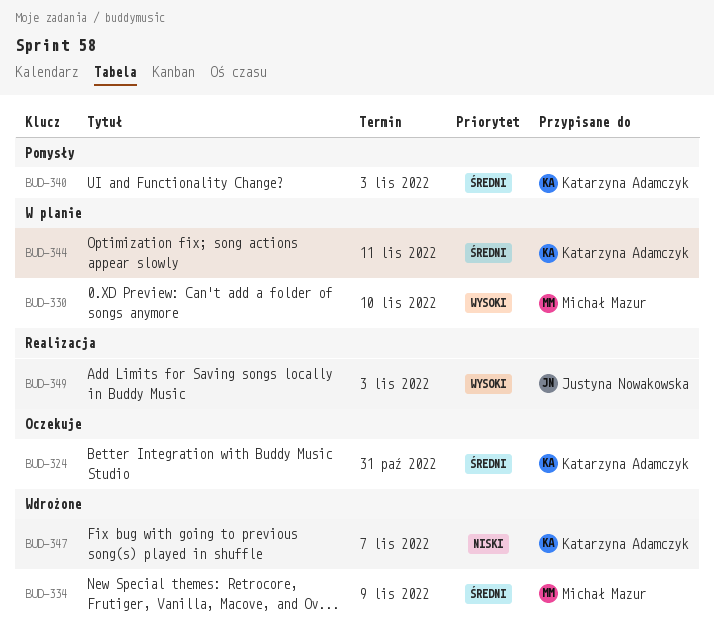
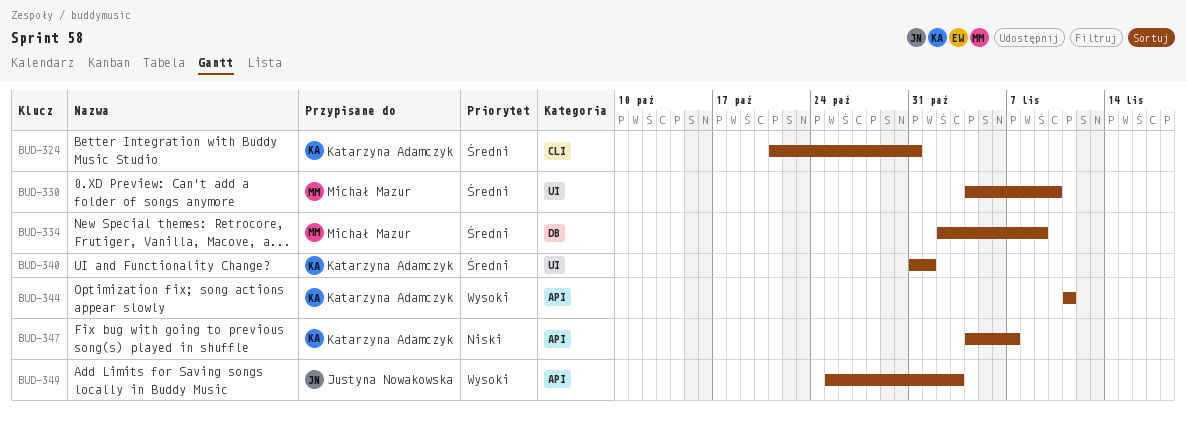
BUD-330, priority: Wysoki -> Średni
BUD-340, due: Nov 3 -> Nov 1
BUD-344, priority: Średni -> Wysoki

